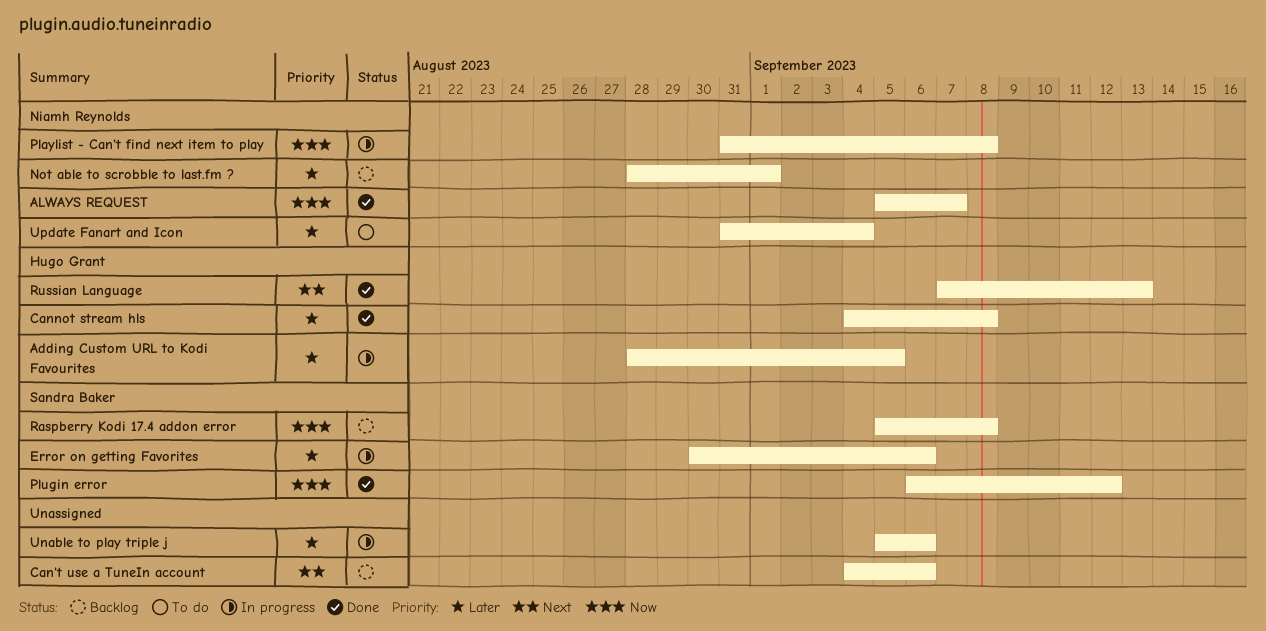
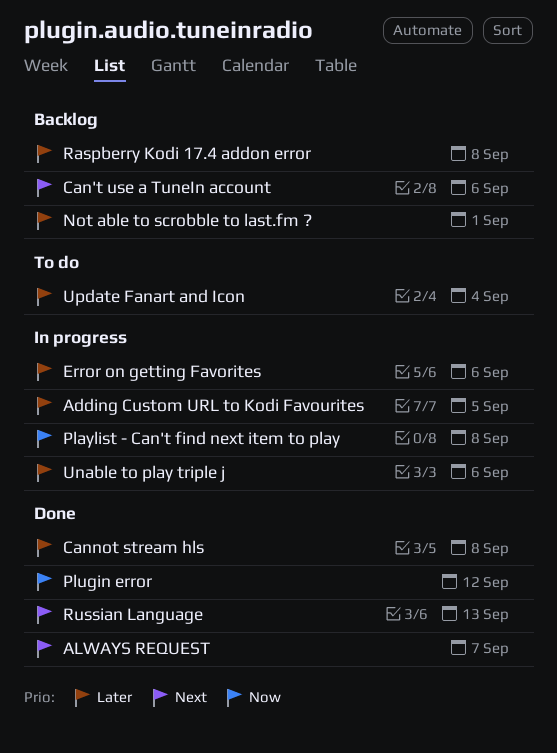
ALWAYS REQUEST, priority: Now -> Next
Raspberry Kodi 17.4 addon error, priority: Now -> Later

